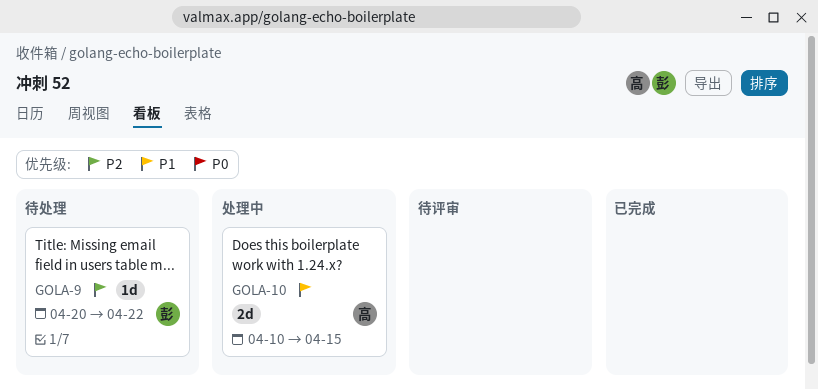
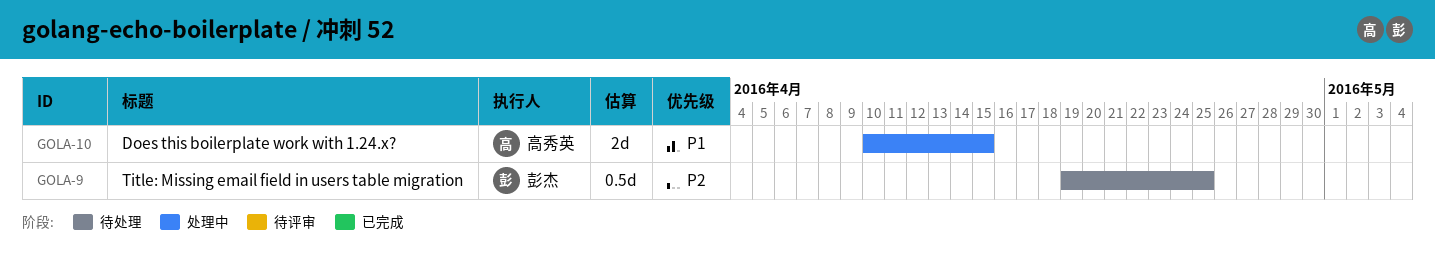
GOLA-9, estimate: 1d -> 0.5d
GOLA-9, start: Apr 20 -> Apr 19
GOLA-9, due: Apr 22 -> Apr 25

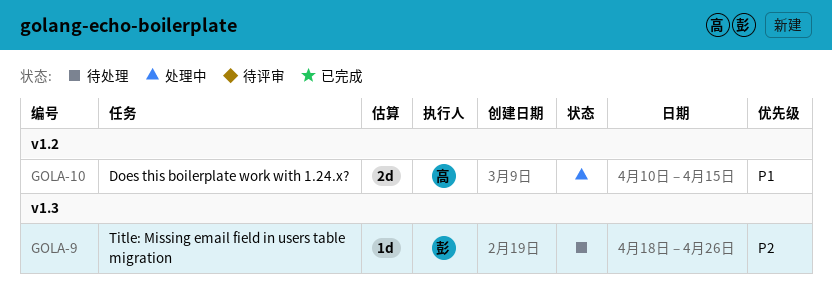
GOLA-9, estimate: 0.5d -> 1d
GOLA-9, start: Apr 19 -> Apr 18
GOLA-9, due: Apr 25 -> Apr 26

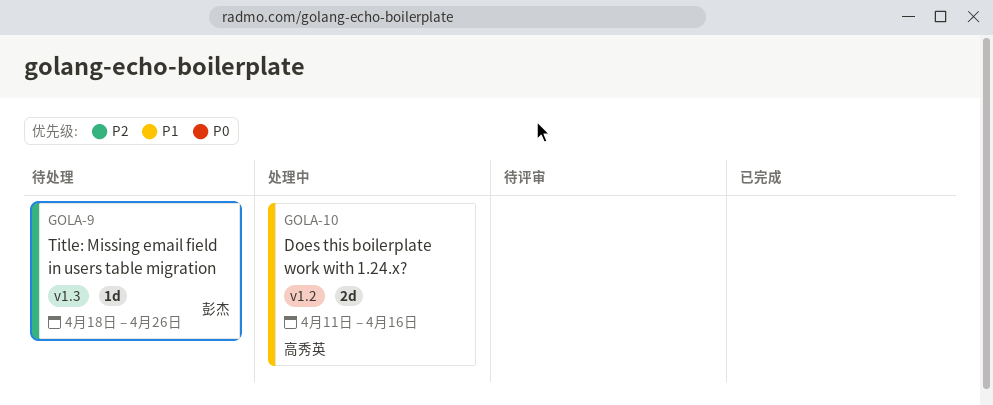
GOLA-10, start: Apr 10 -> Apr 11
GOLA-10, due: Apr 15 -> Apr 16

